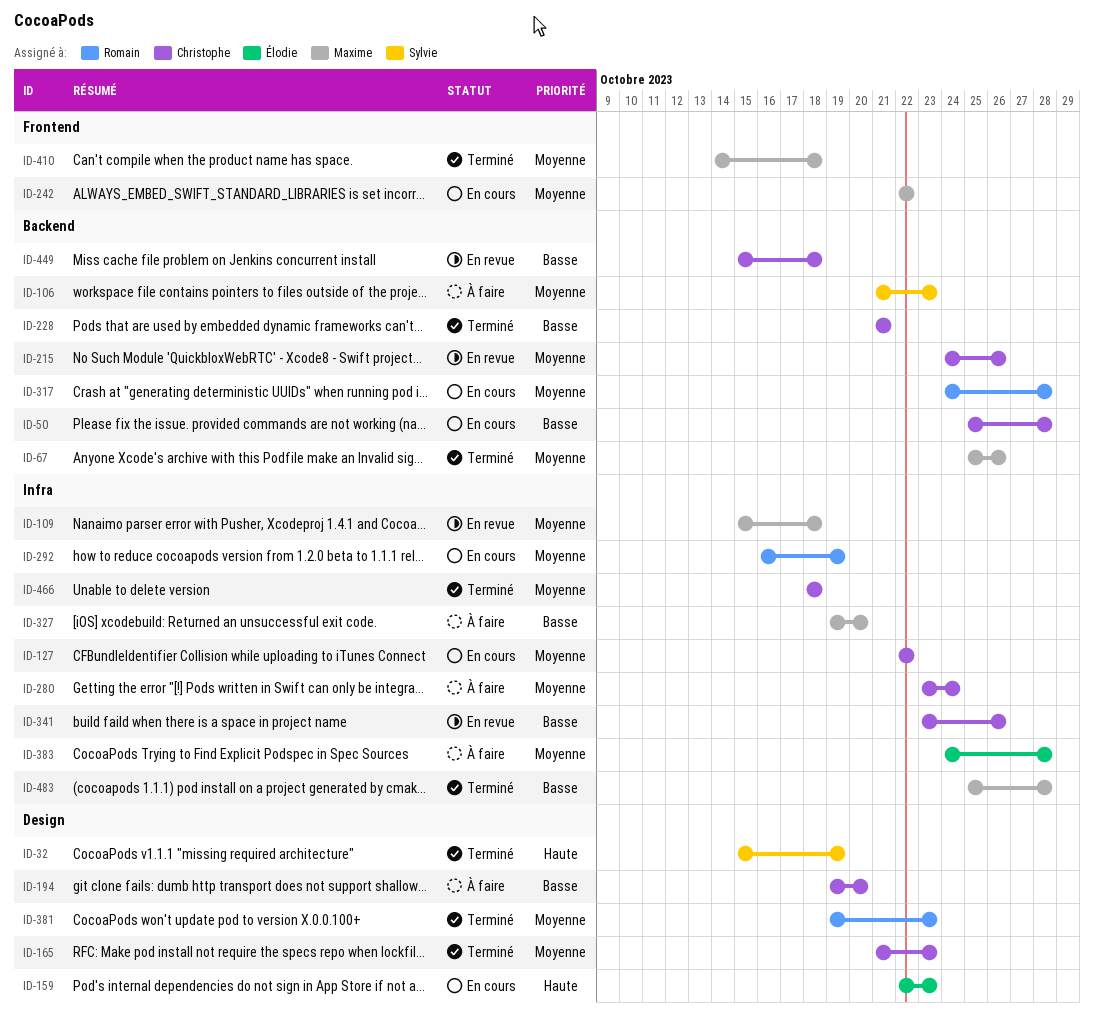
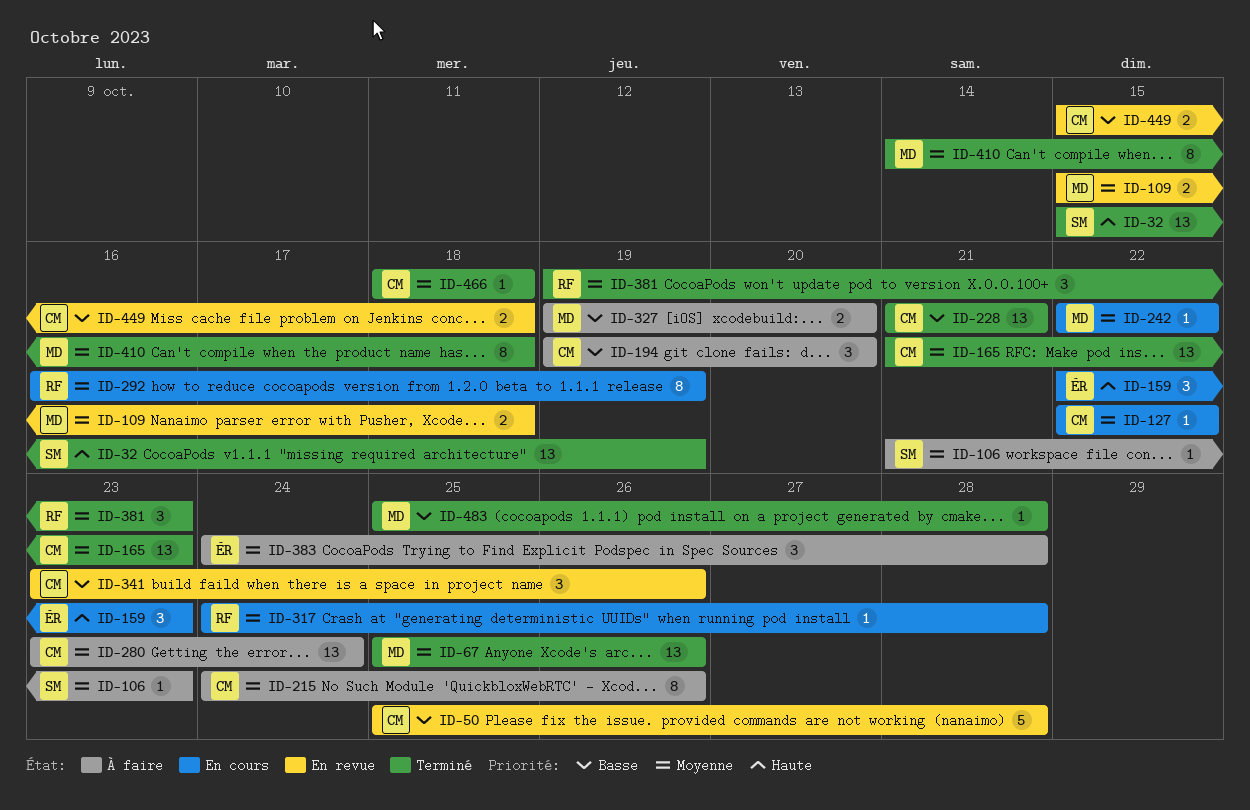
ID-50, status: En cours -> En revue
ID-215, status: En revue -> À faire

